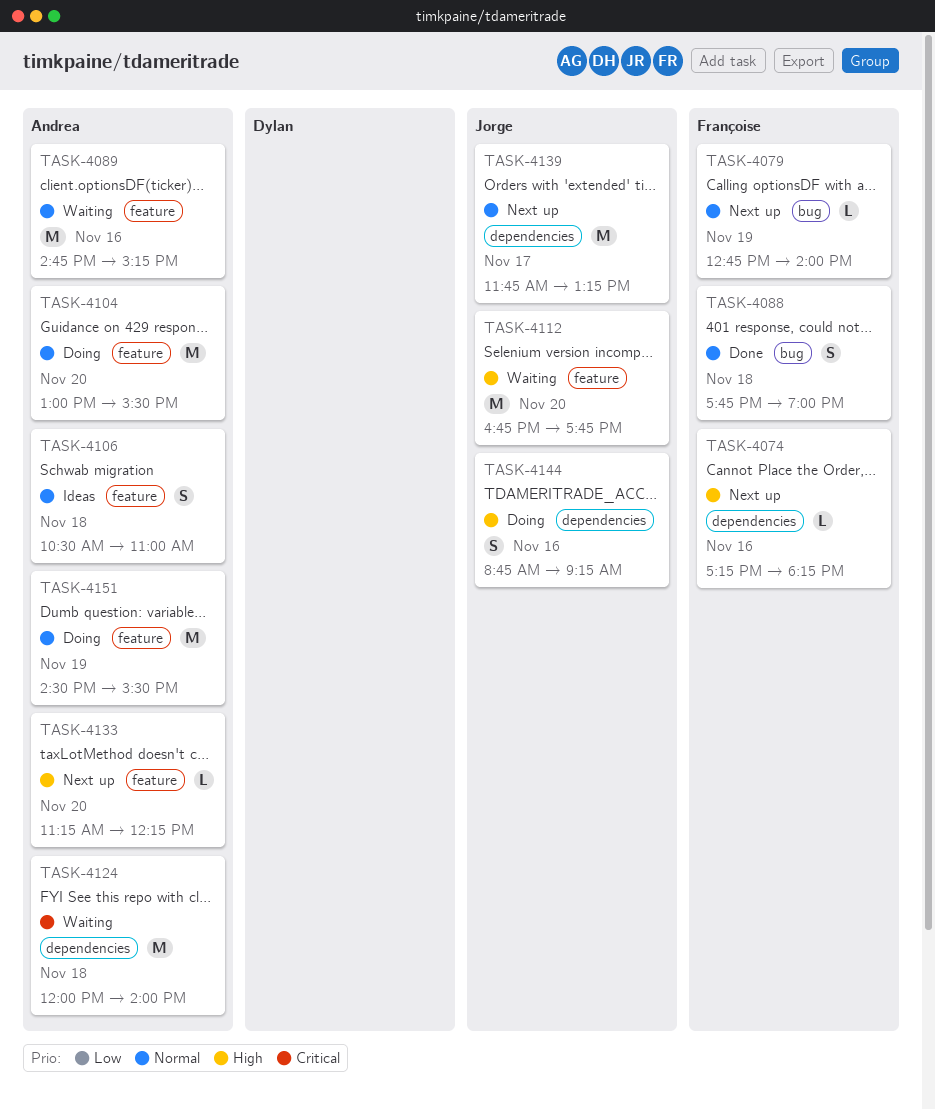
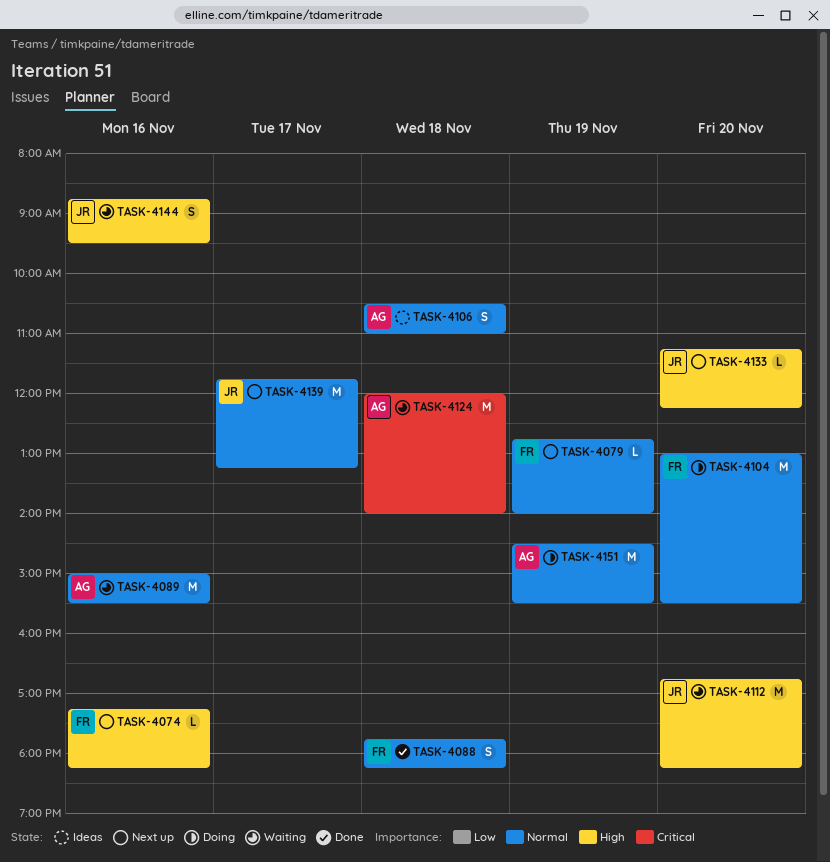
TASK-4088, ends: 19:00 -> 18:15
TASK-4089, begins: 14:45 -> 15:00
TASK-4089, ends: 15:15 -> 15:30
TASK-4104, owner: Andrea -> Françoise
TASK-4112, ends: 17:45 -> 18:15
TASK-4133, owner: Andrea -> Jorge
TASK-4144, status: Doing -> Waiting
TASK-4144, ends: 09:15 -> 09:30

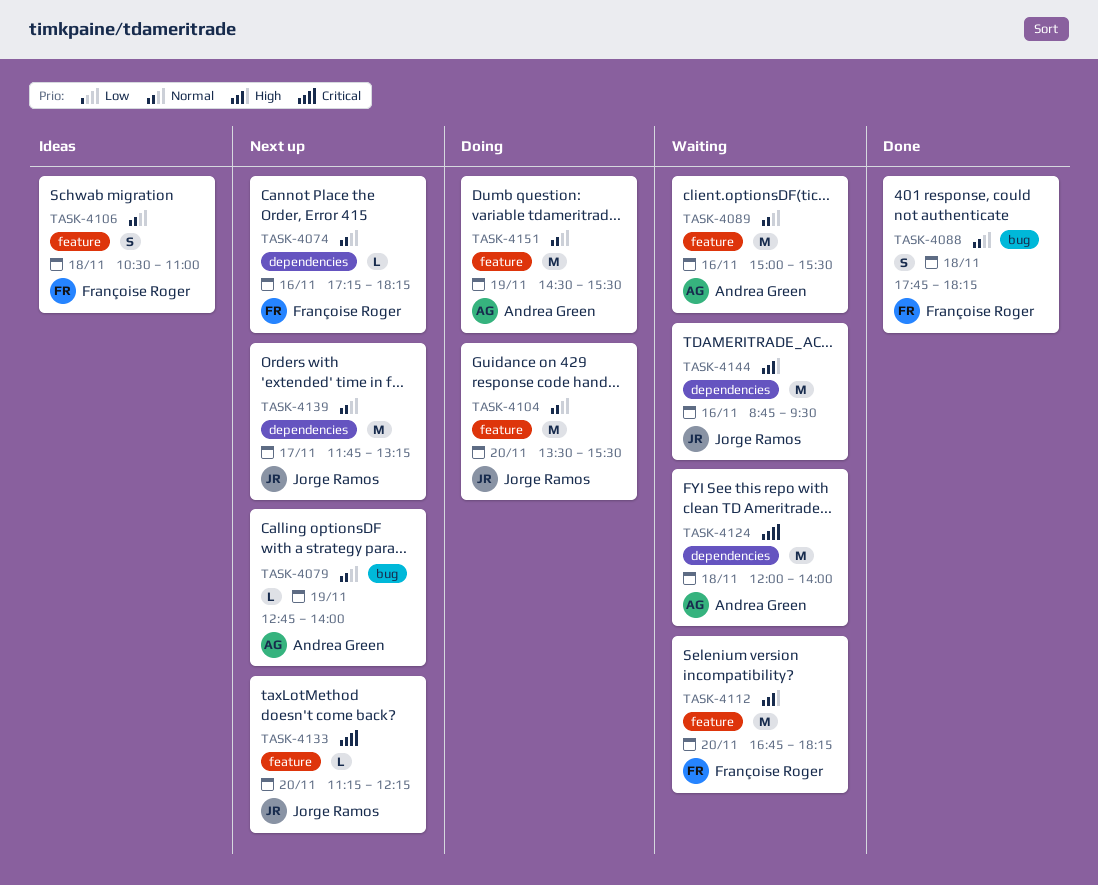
TASK-4074, priority: High -> Normal
TASK-4079, owner: Françoise Roger -> Andrea Green
TASK-4104, owner: Françoise Roger -> Jorge Ramos
TASK-4104, begins: 13:00 -> 13:30
TASK-4106, owner: Andrea Green -> Françoise Roger
TASK-4112, owner: Jorge Ramos -> Françoise Roger
TASK-4133, priority: High -> Critical
TASK-4144, estimate: S -> M

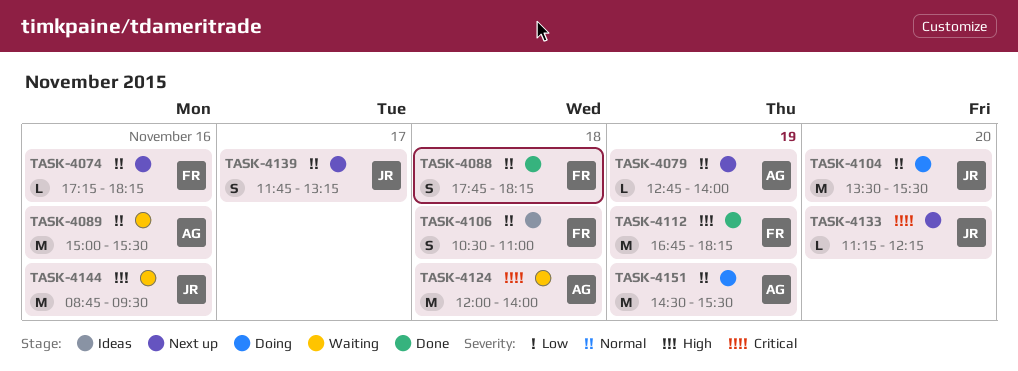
TASK-4112, status: Waiting -> Done
TASK-4112, day: Nov 20 -> Nov 19
TASK-4139, estimate: M -> S

